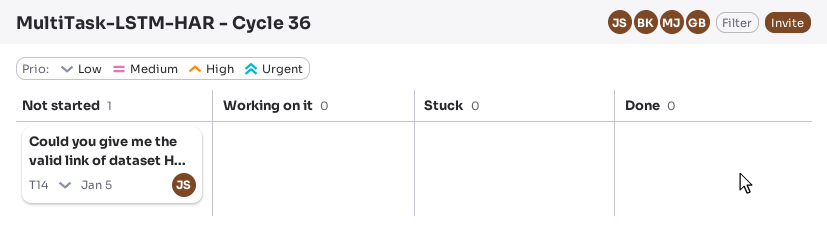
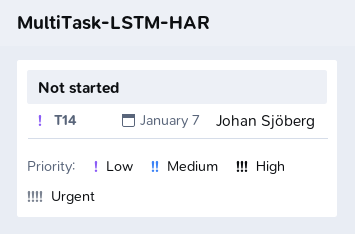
T14, due: Jan 5 -> Jan 7

